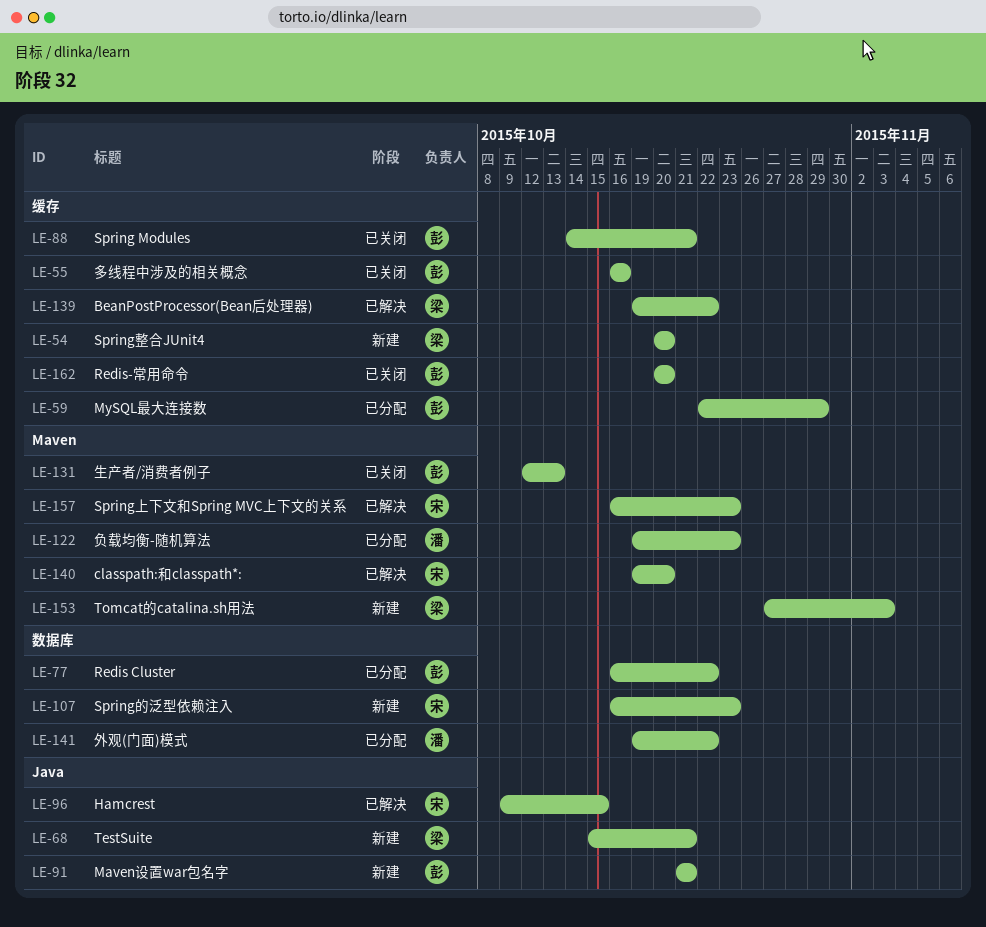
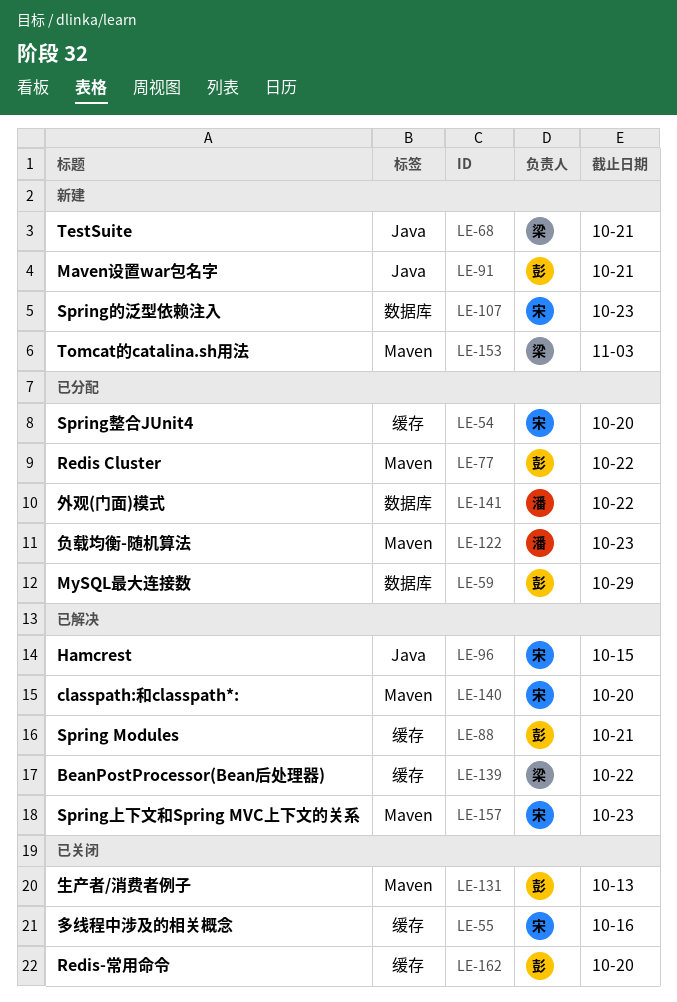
LE-54, status: 新建 -> 已分配
LE-54, owner: 梁 -> 宋
LE-55, owner: 彭 -> 宋
LE-59, label: 缓存 -> 数据库
LE-77, label: 数据库 -> Maven
LE-88, status: 已关闭 -> 已解决

